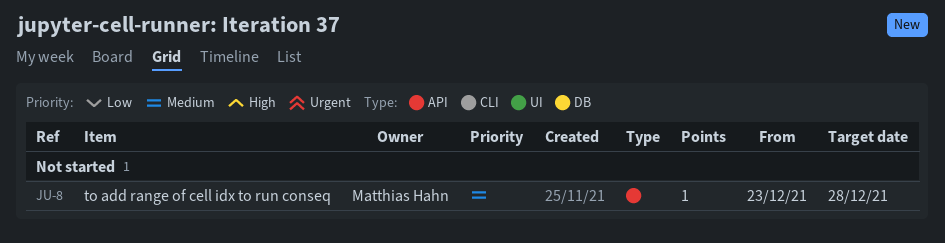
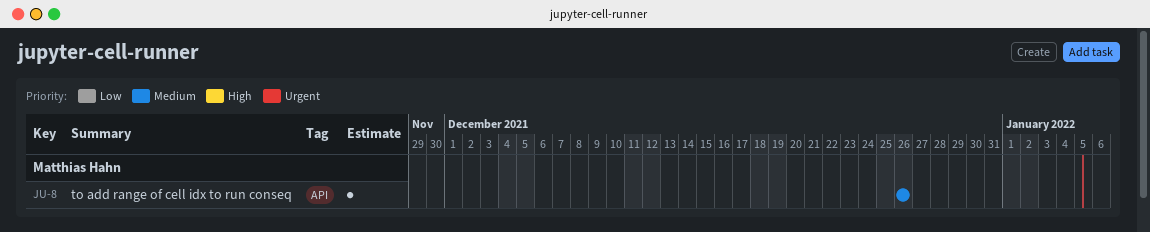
JU-8, start: Dec 23 -> Dec 26
JU-8, due: Dec 28 -> Dec 26

